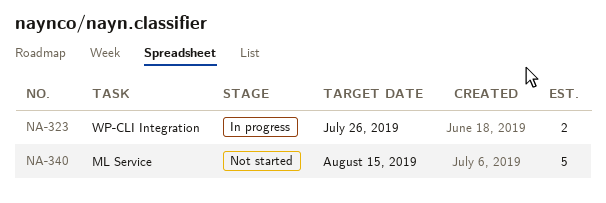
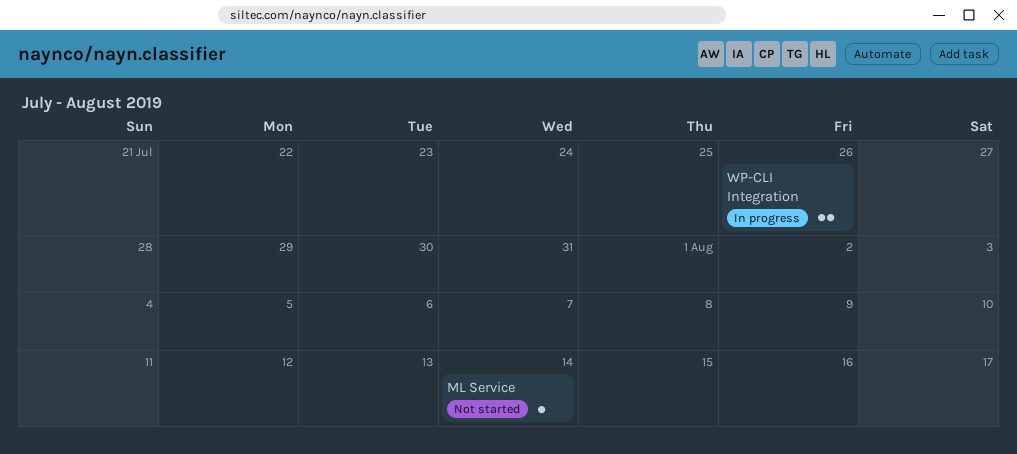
ML Service, estimate: 5 -> 1
ML Service, due: Aug 15 -> Aug 14

